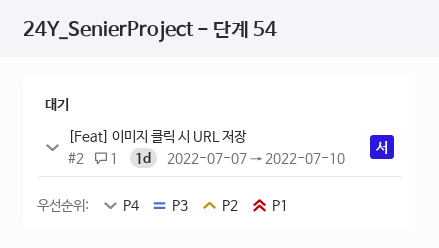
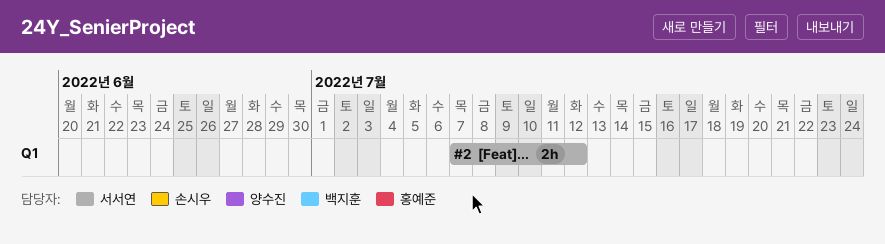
#2, estimate: 1d -> 2h
#2, due: Jul 10 -> Jul 12

